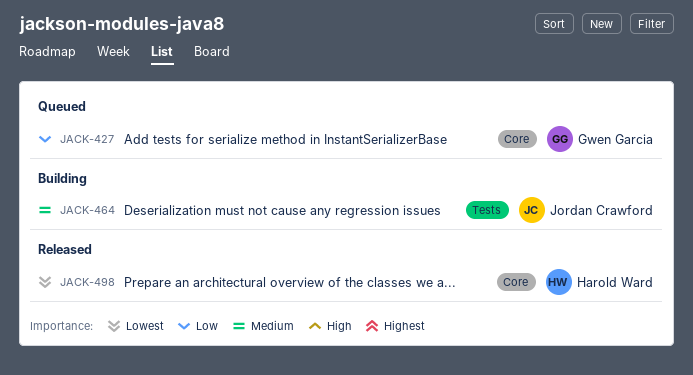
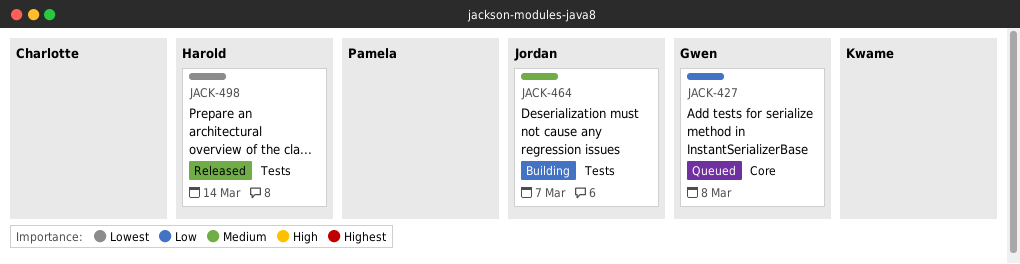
JACK-498, label: Core -> Tests

